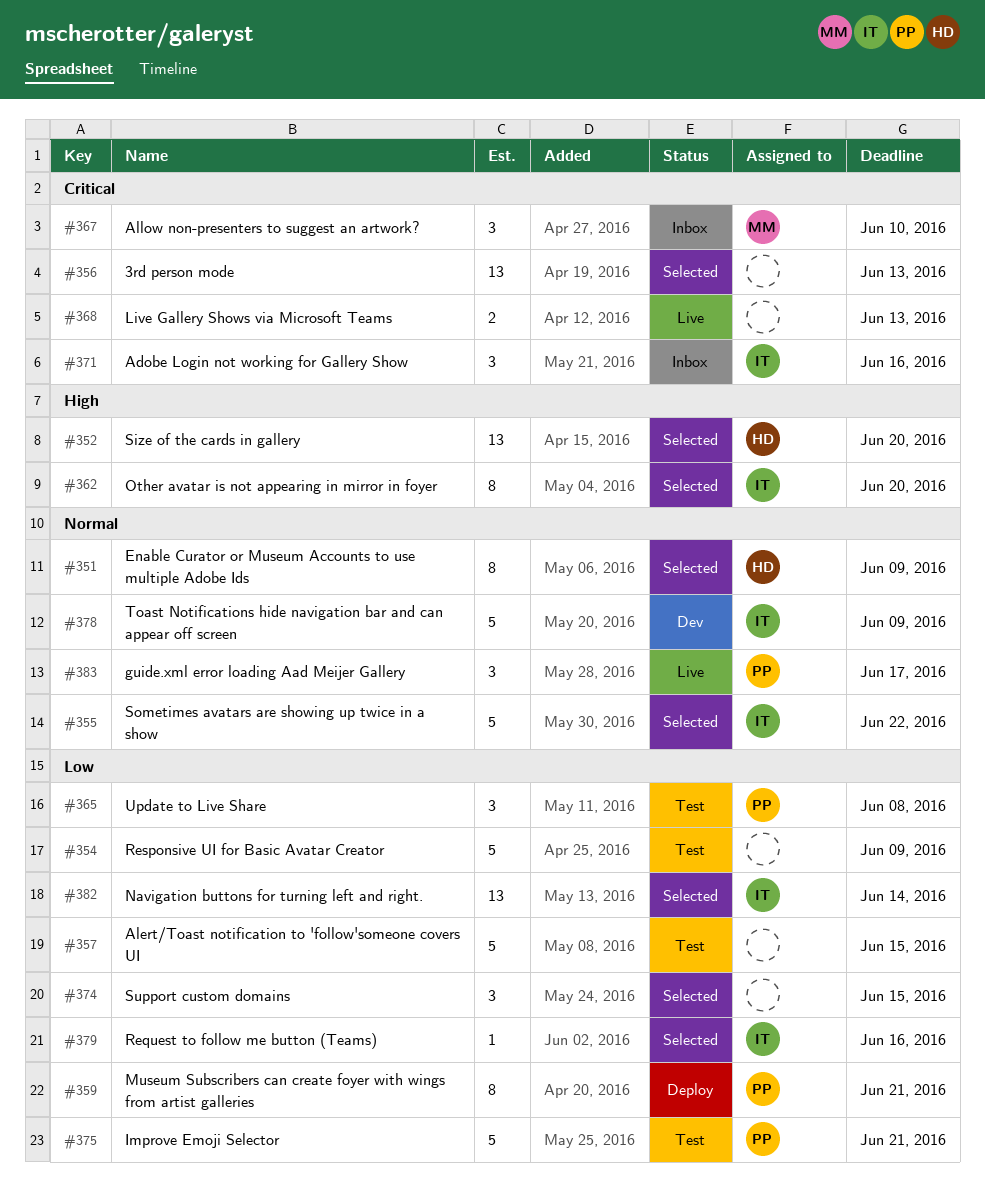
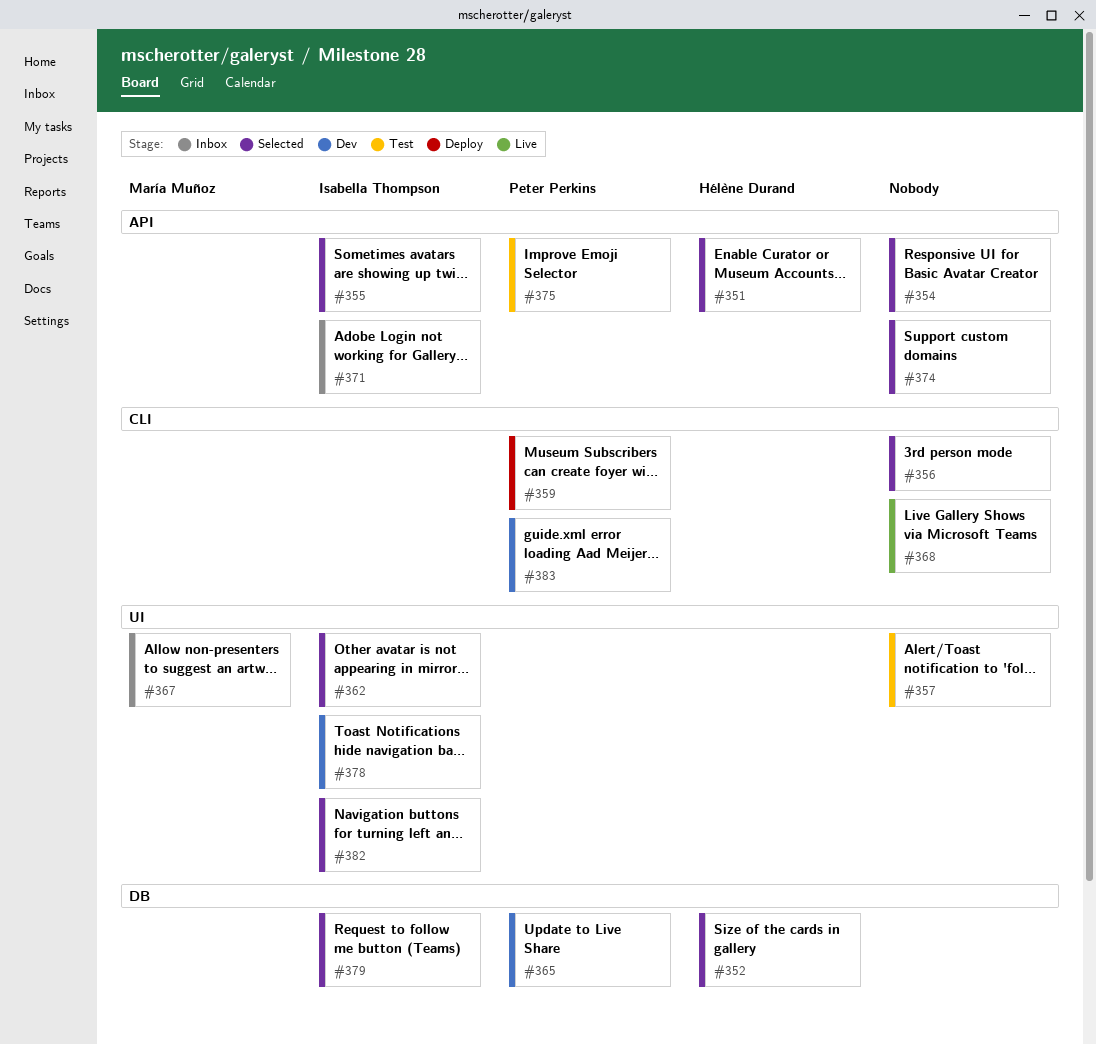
#354, status: Test -> Selected
#365, status: Test -> Dev
#383, status: Live -> Dev

